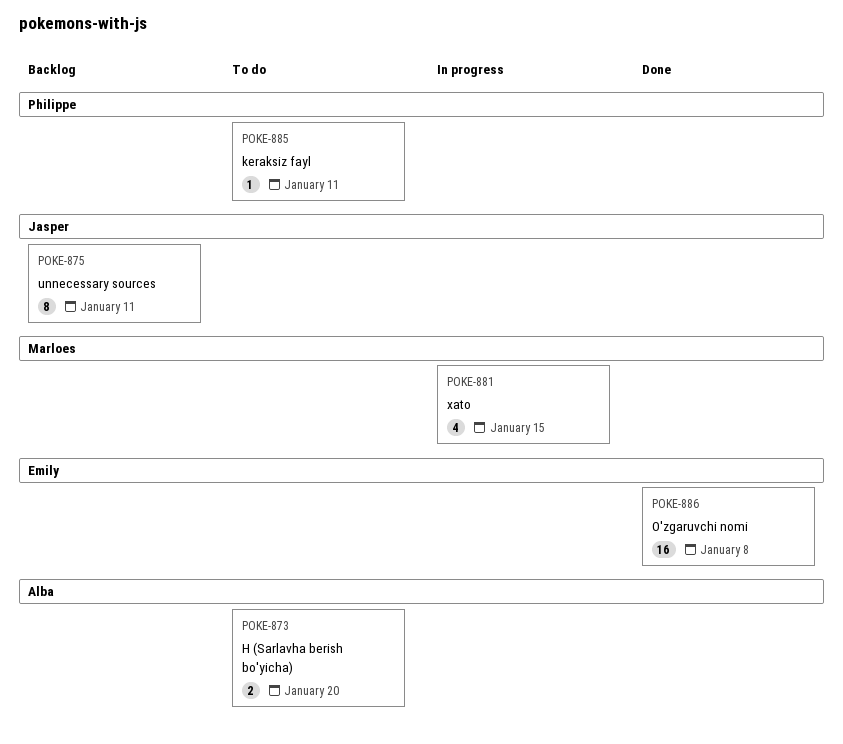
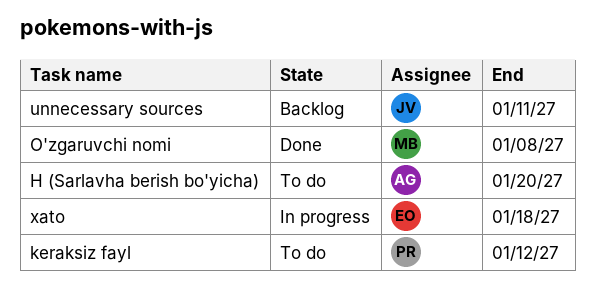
keraksiz fayl, due: Jan 11 -> Jan 12
O'zgaruvchi nomi, owner: Emily -> Marloes
xato, owner: Marloes -> Emily
xato, due: Jan 15 -> Jan 18

